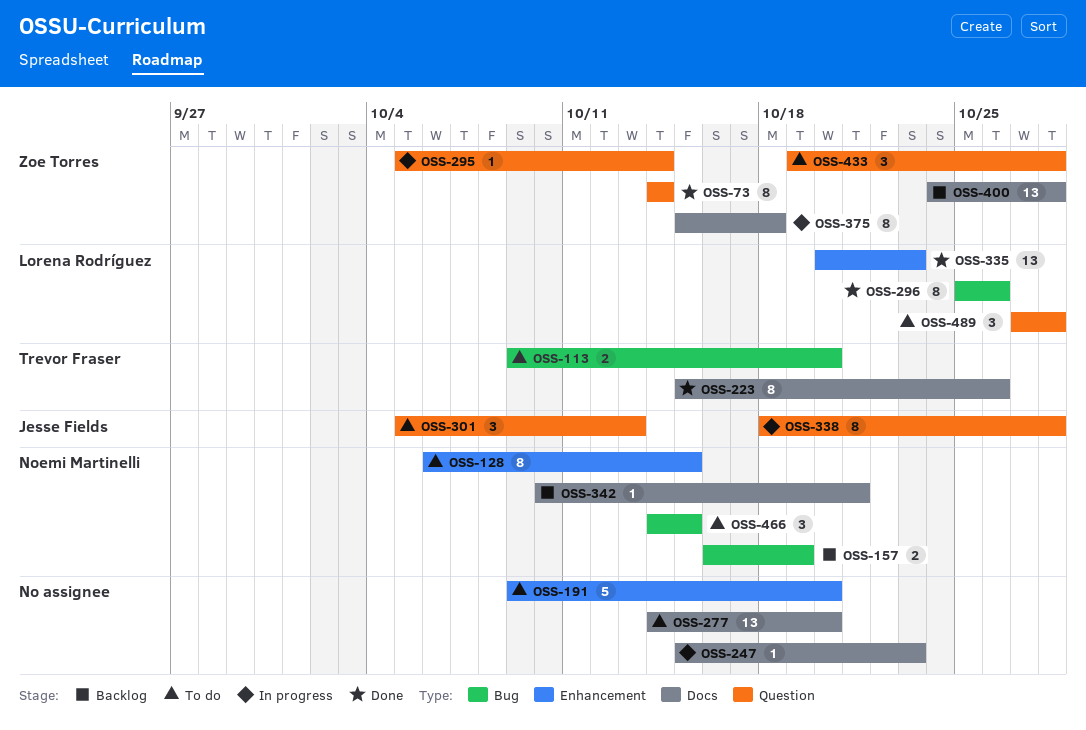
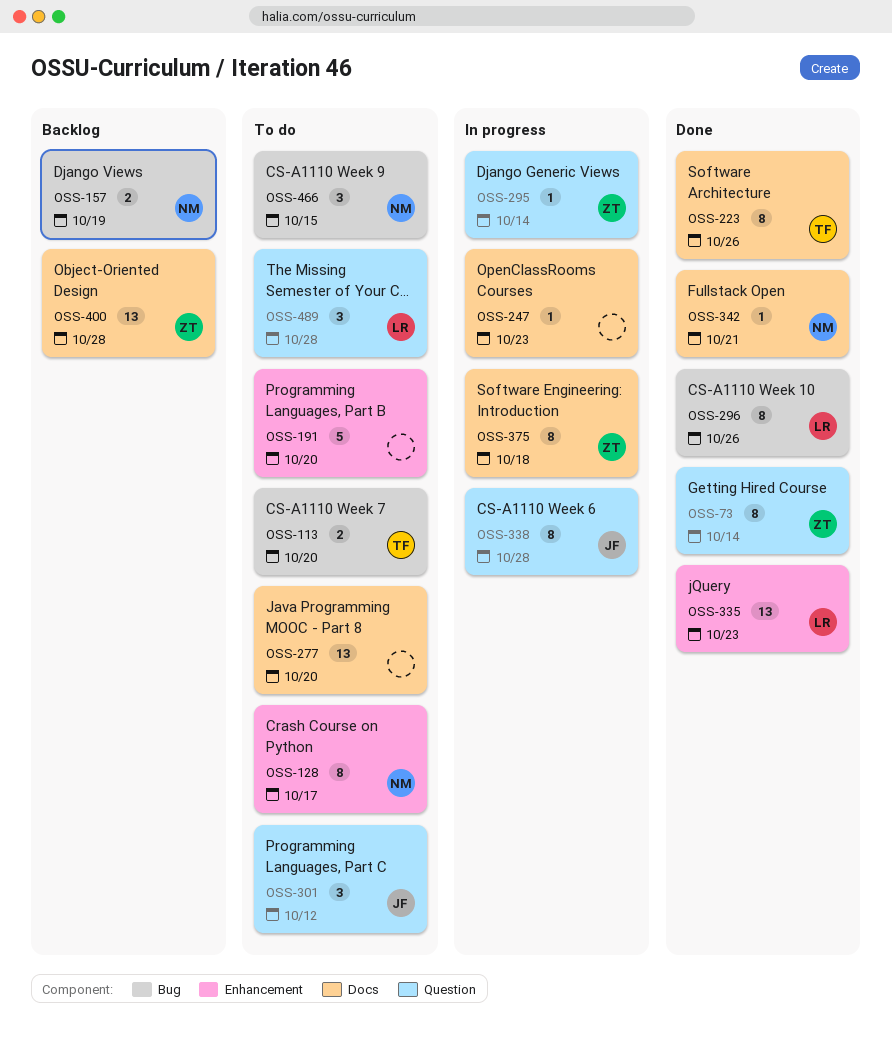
OSS-128, due: Oct 15 -> Oct 17
OSS-301, due: Oct 13 -> Oct 12
OSS-342, status: Backlog -> Done
OSS-433: present -> none

